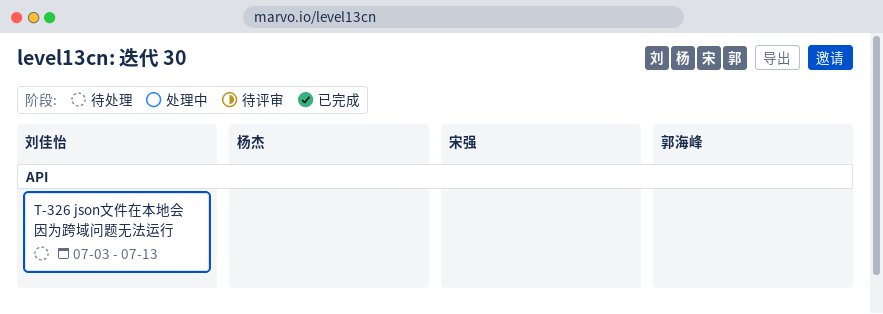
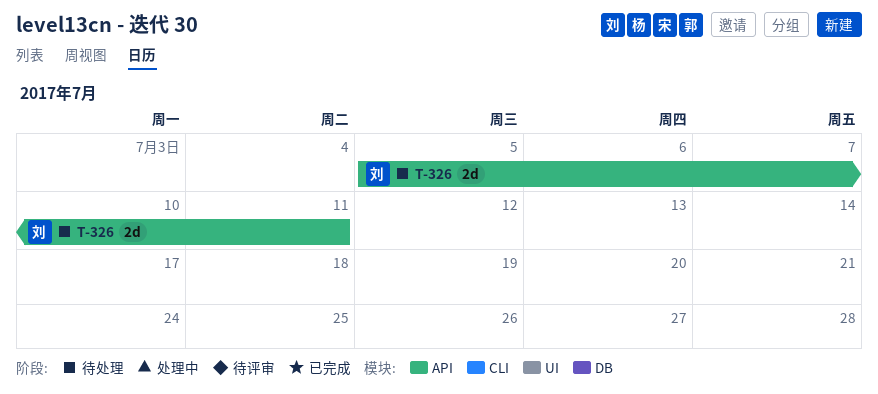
T-326, start: Jul 3 -> Jul 5
T-326, due: Jul 13 -> Jul 11

